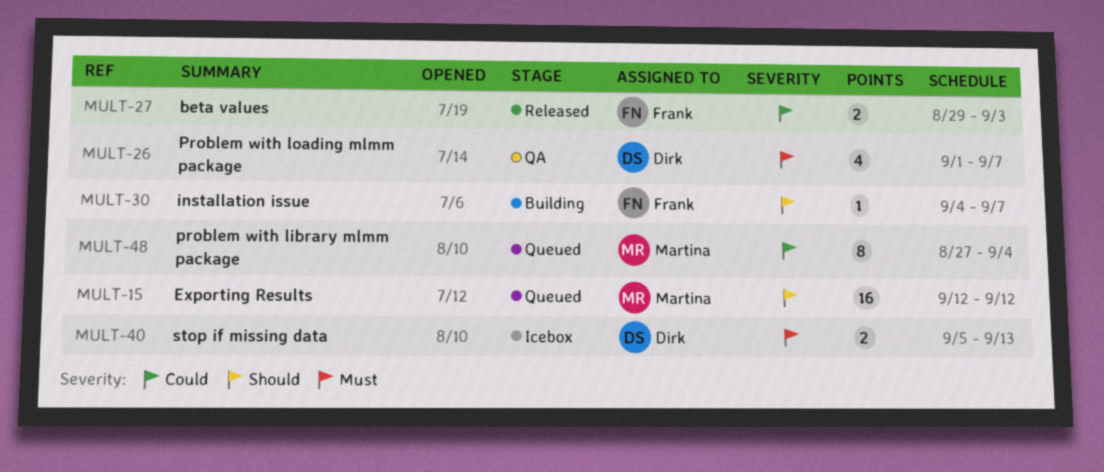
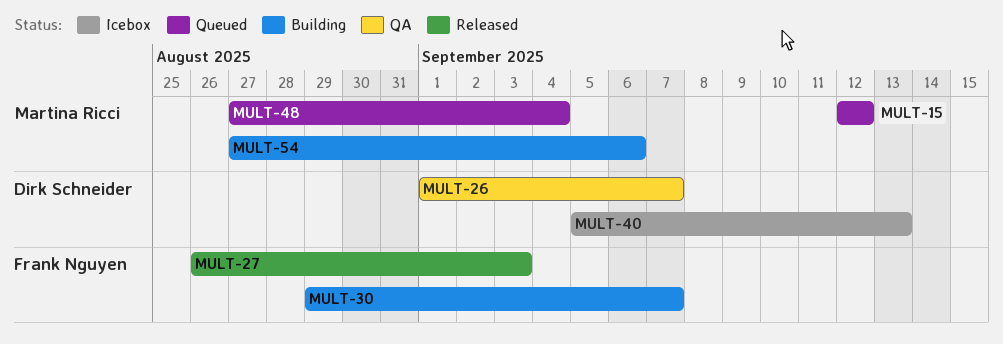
MULT-27, start: Aug 29 -> Aug 26
MULT-30, start: Sep 4 -> Aug 29
MULT-54: none -> present

